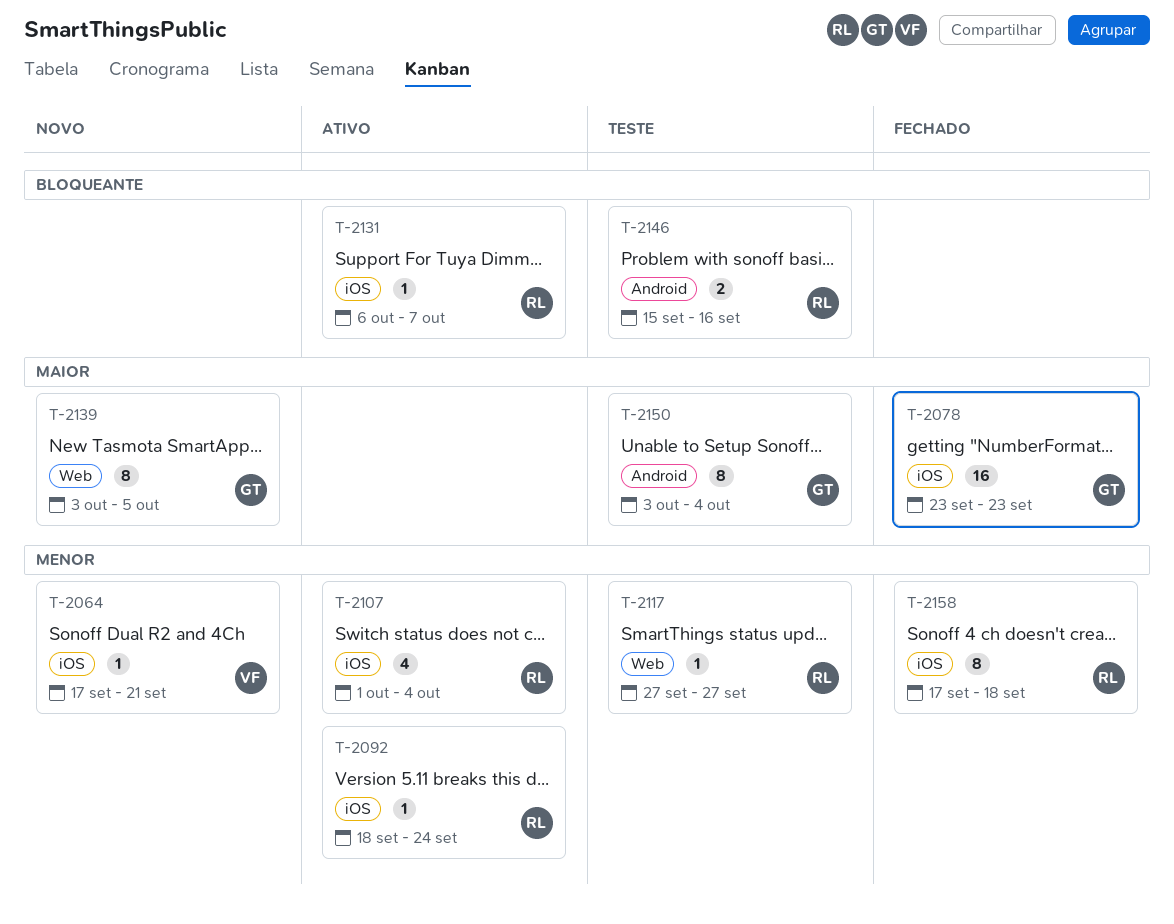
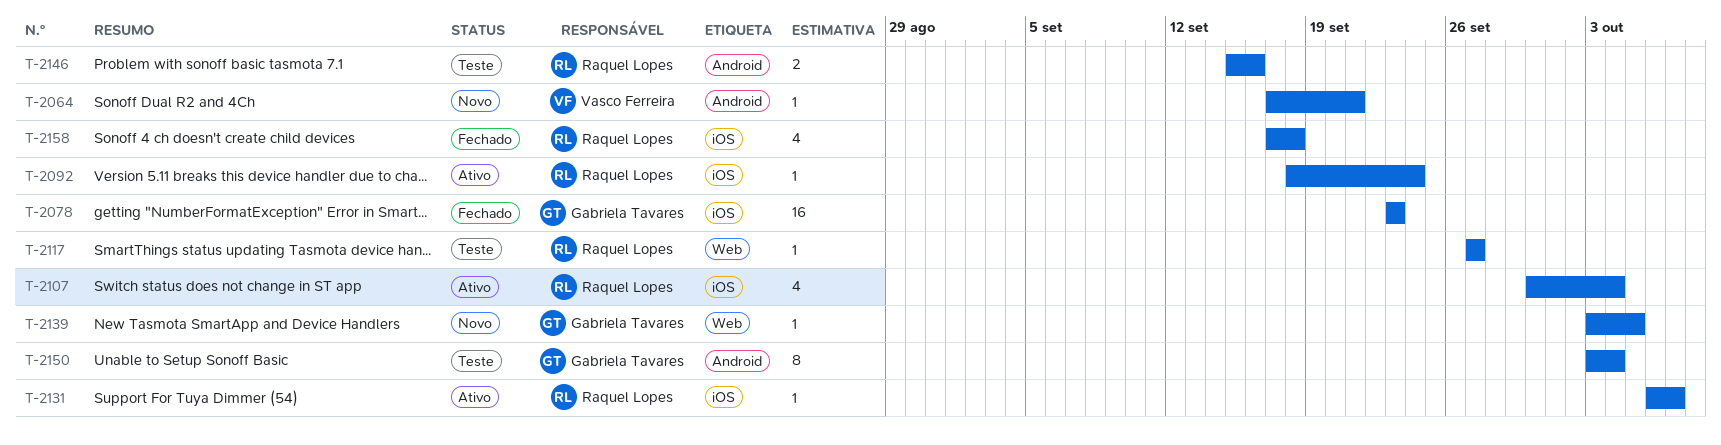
T-2064, label: iOS -> Android
T-2107, start: Oct 1 -> Sep 30
T-2139, estimate: 8 -> 1
T-2158, estimate: 8 -> 4

